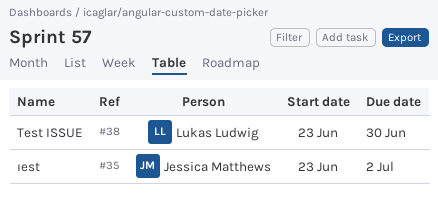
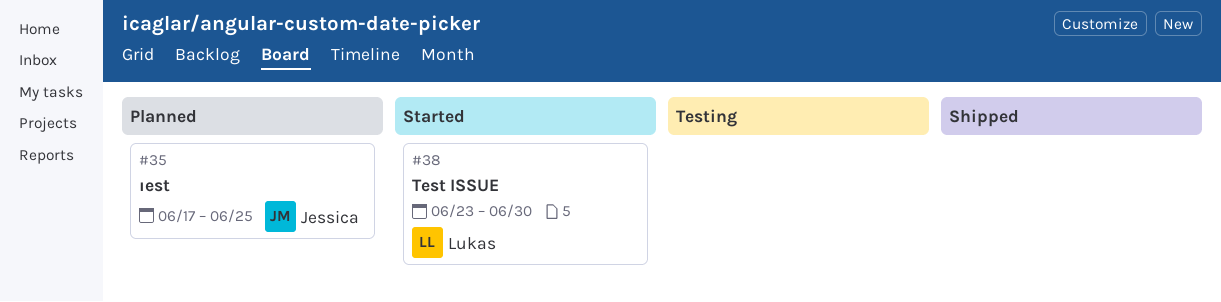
#35, start: Jun 23 -> Jun 17
#35, due: Jul 2 -> Jun 25

